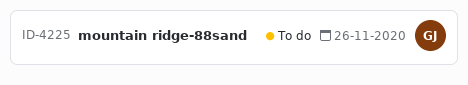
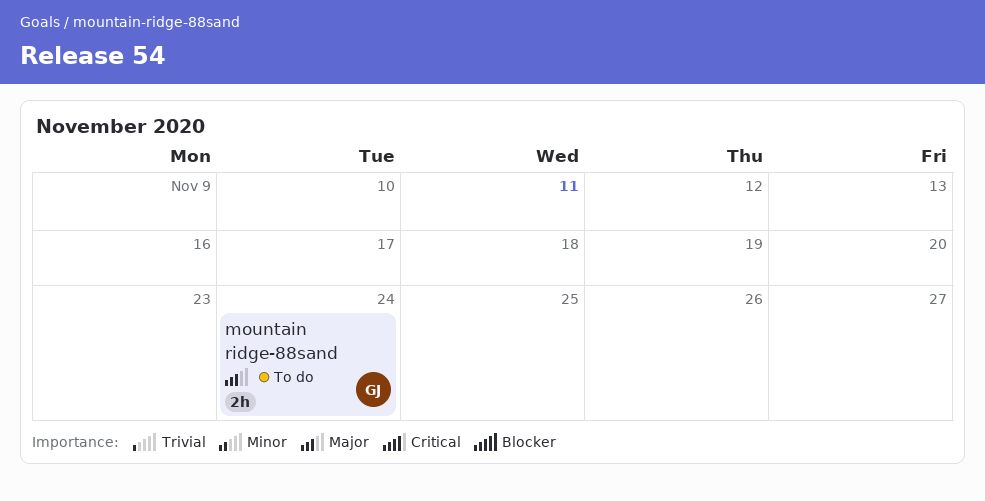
mountain ridge-88sand, due: Nov 26 -> Nov 24

